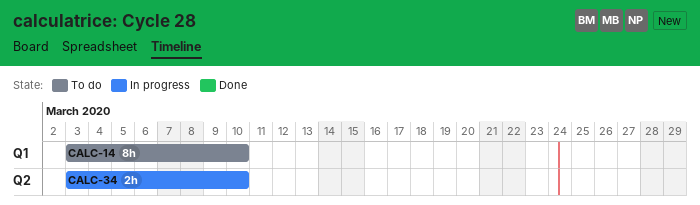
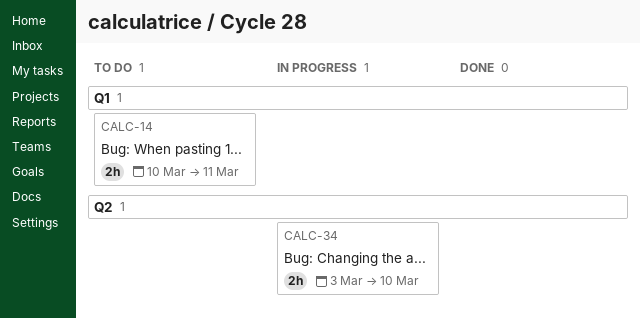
CALC-14, estimate: 8h -> 2h
CALC-14, start: Mar 3 -> Mar 10
CALC-14, due: Mar 10 -> Mar 11

